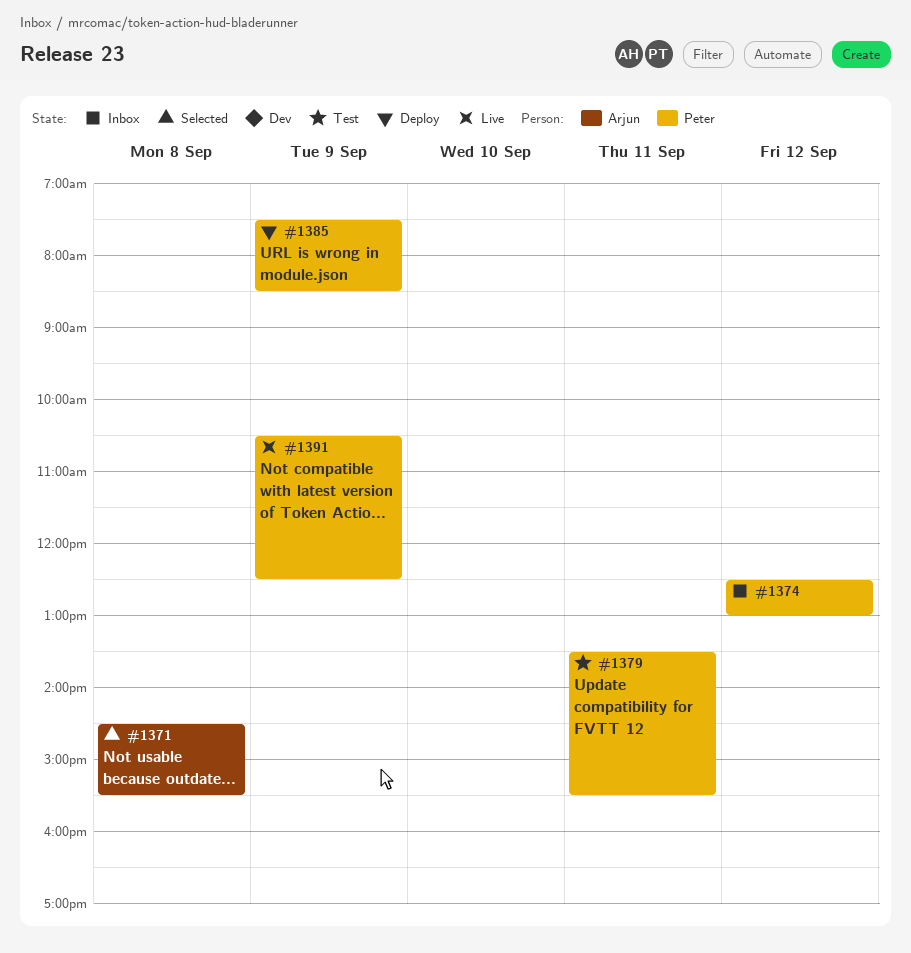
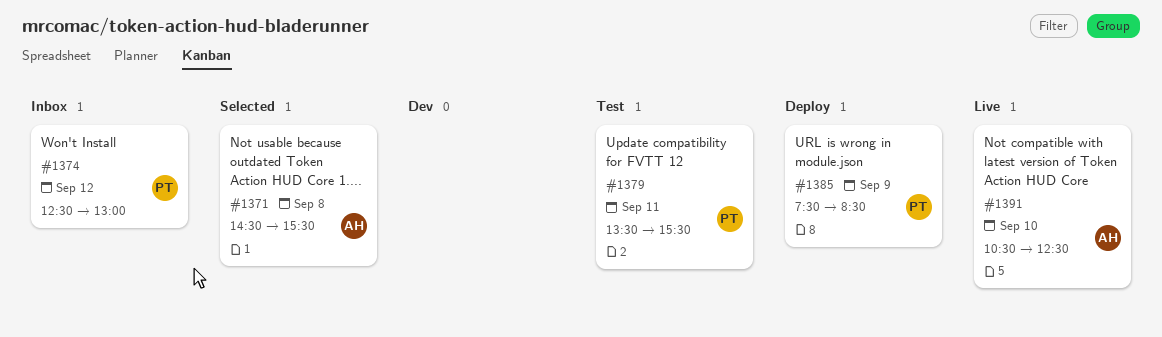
#1391, owner: Peter -> Arjun
#1391, day: Sep 9 -> Sep 10

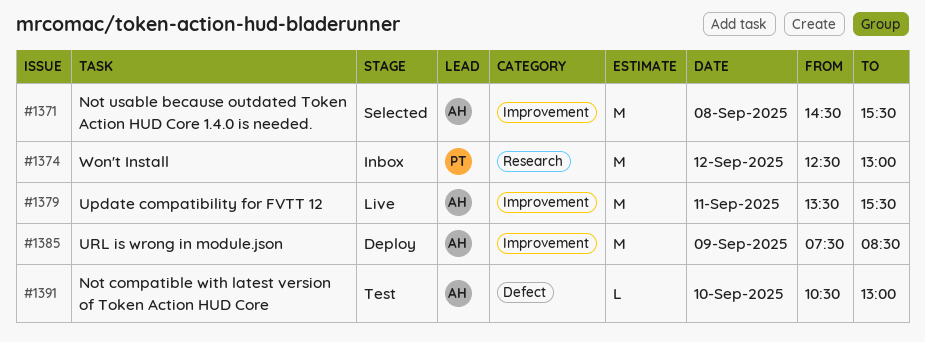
#1379, status: Test -> Live
#1379, owner: PT -> AH
#1385, owner: PT -> AH
#1391, status: Live -> Test
#1391, ends: 12:30 -> 13:00

